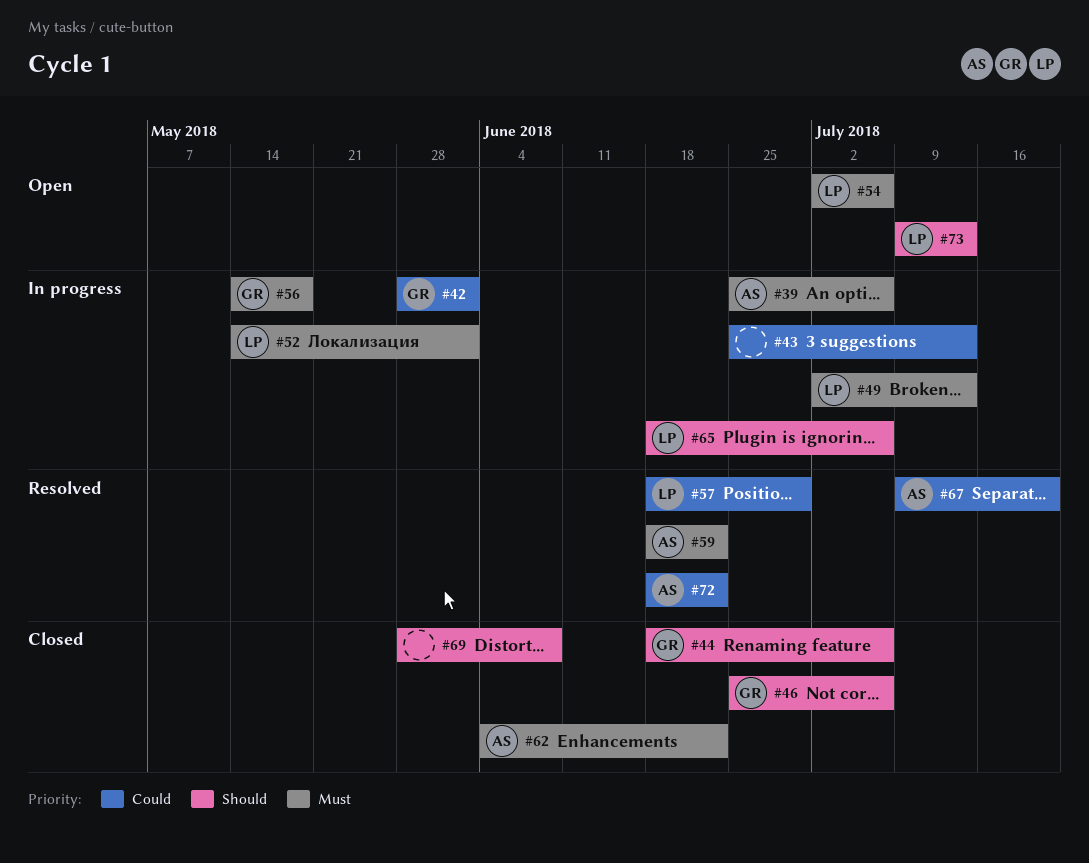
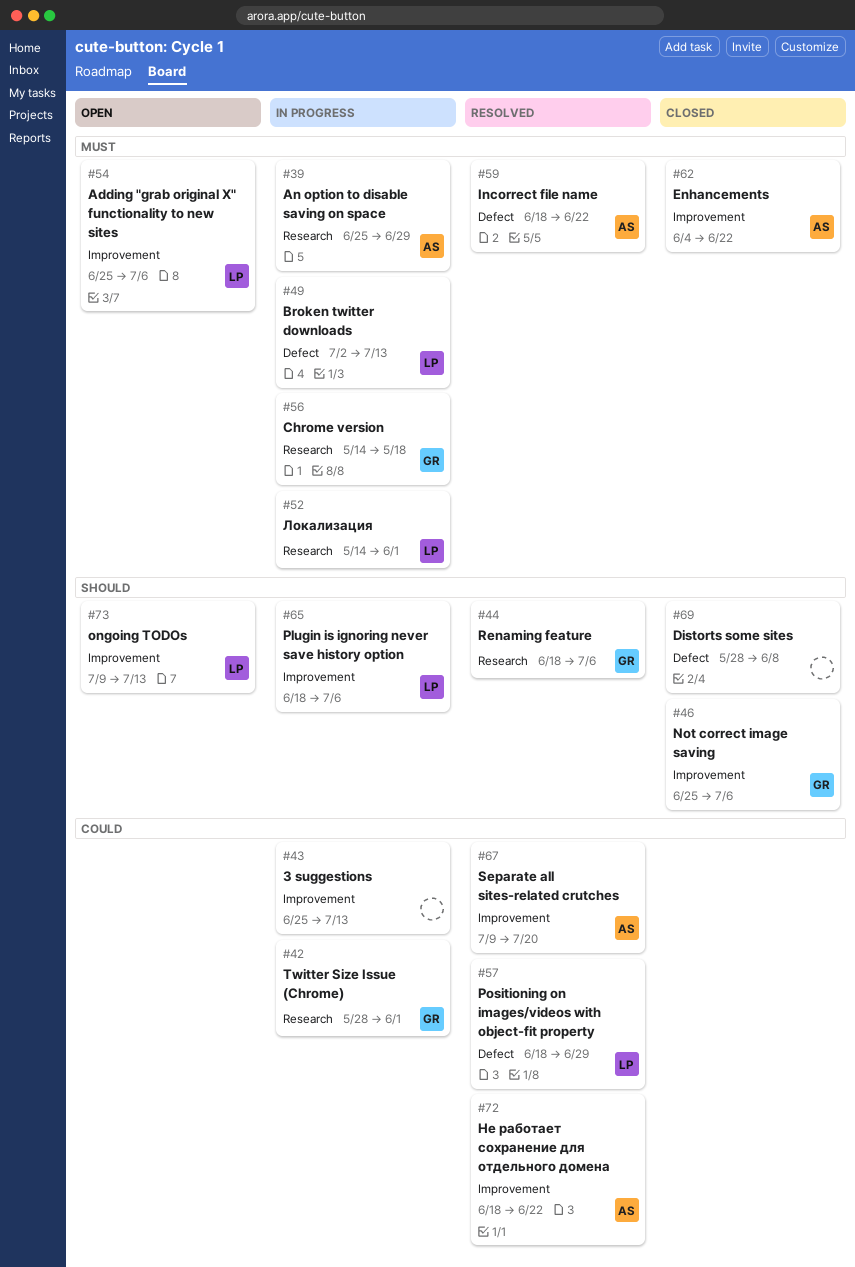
#39, due: Jul 6 -> Jun 29
#44, status: Closed -> Resolved
#54, start: Jul 2 -> Jun 25

